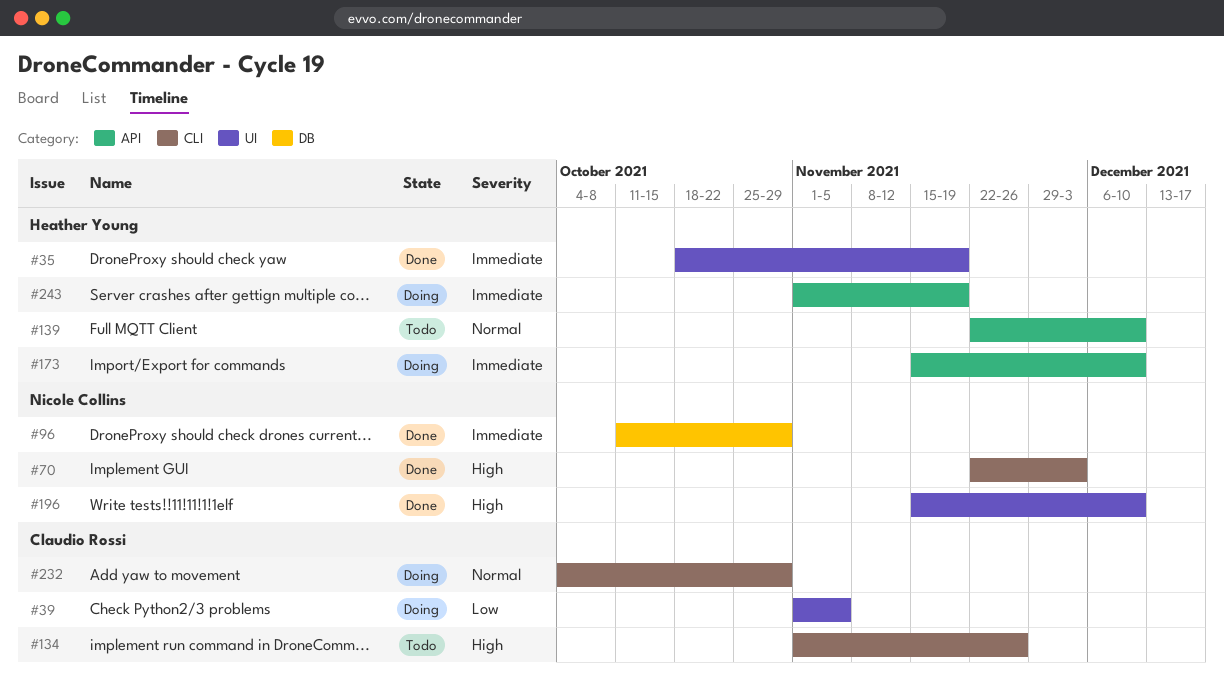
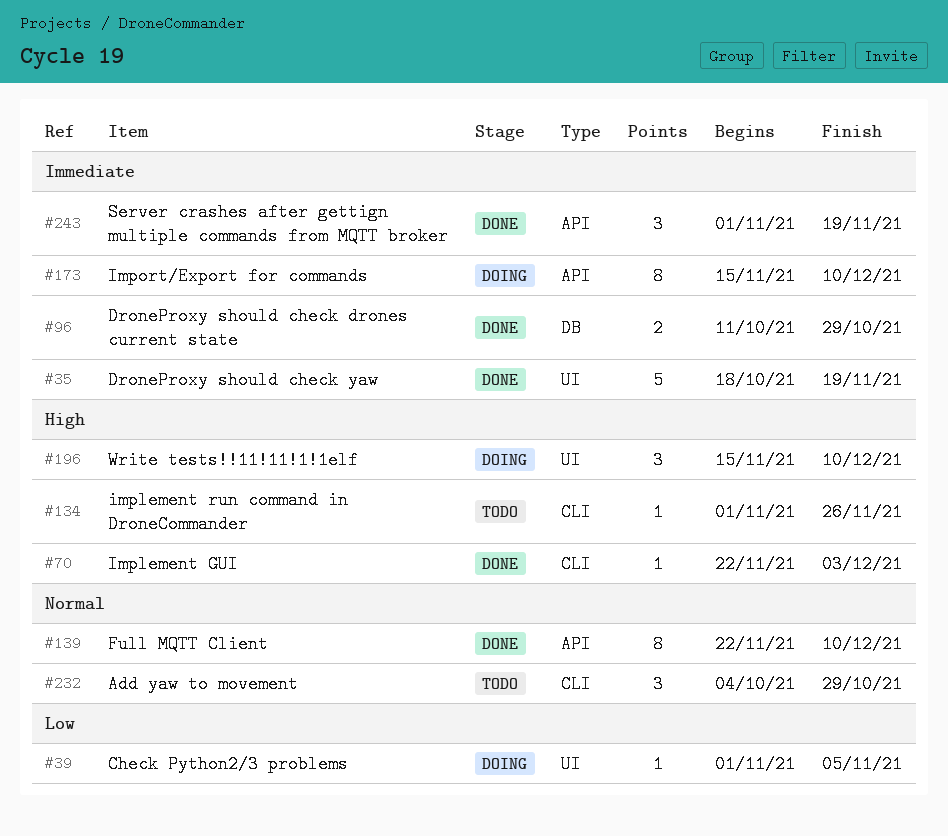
#139, status: Todo -> Done
#196, status: Done -> Doing
#232, status: Doing -> Todo
#243, status: Doing -> Done

